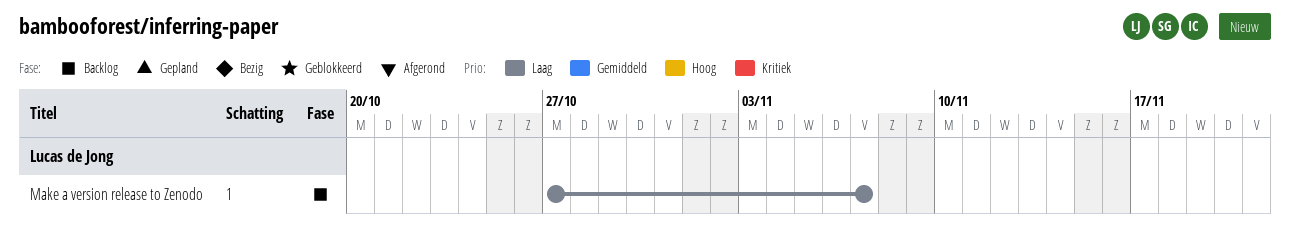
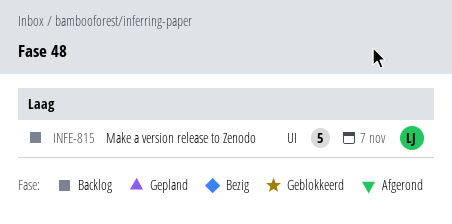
Make a version release to Zenodo, estimate: 1 -> 5

